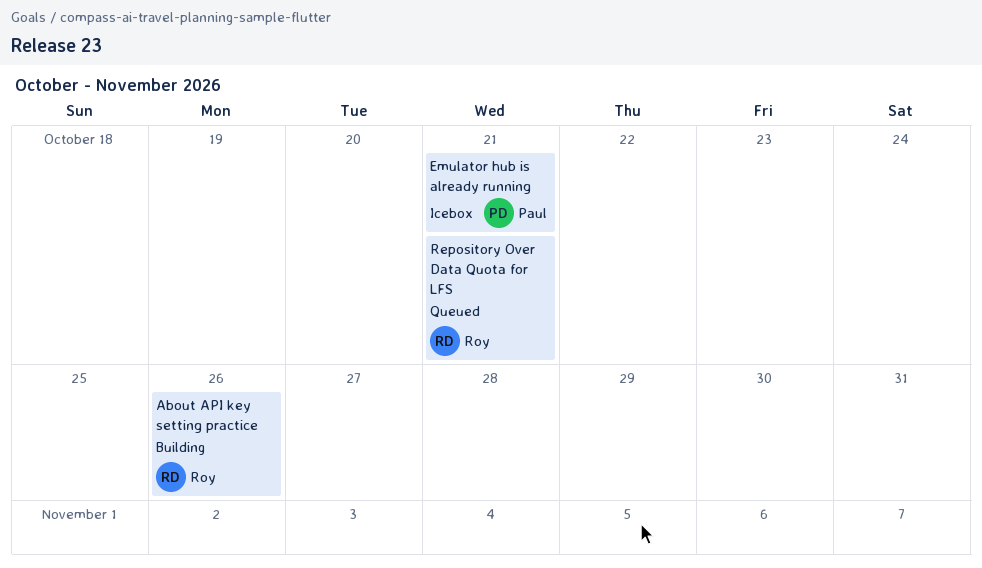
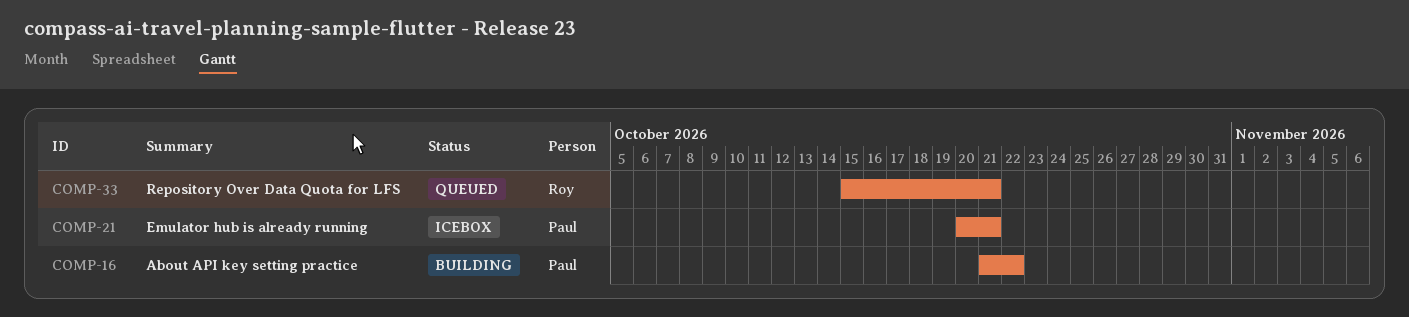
About API key setting practice, owner: Roy -> Paul
About API key setting practice, due: Oct 26 -> Oct 22

